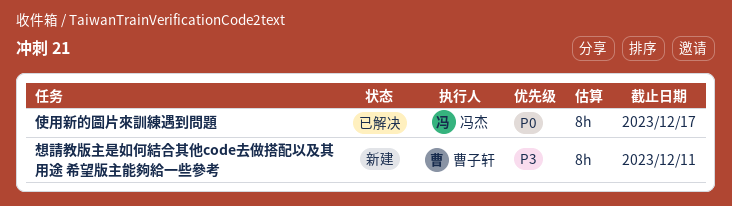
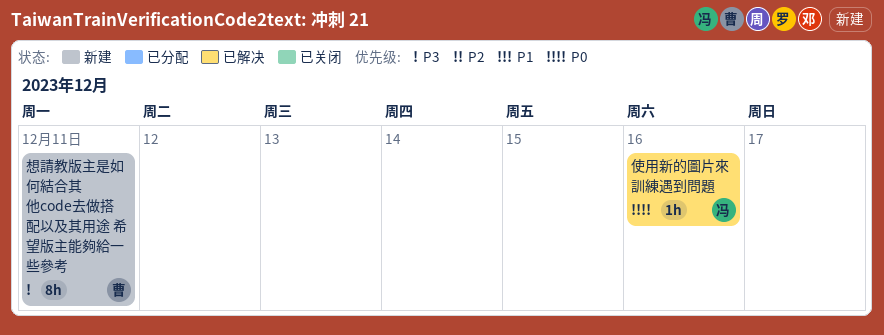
使用新的圖片來訓練遇到問題, estimate: 8h -> 1h
使用新的圖片來訓練遇到問題, due: Dec 17 -> Dec 16

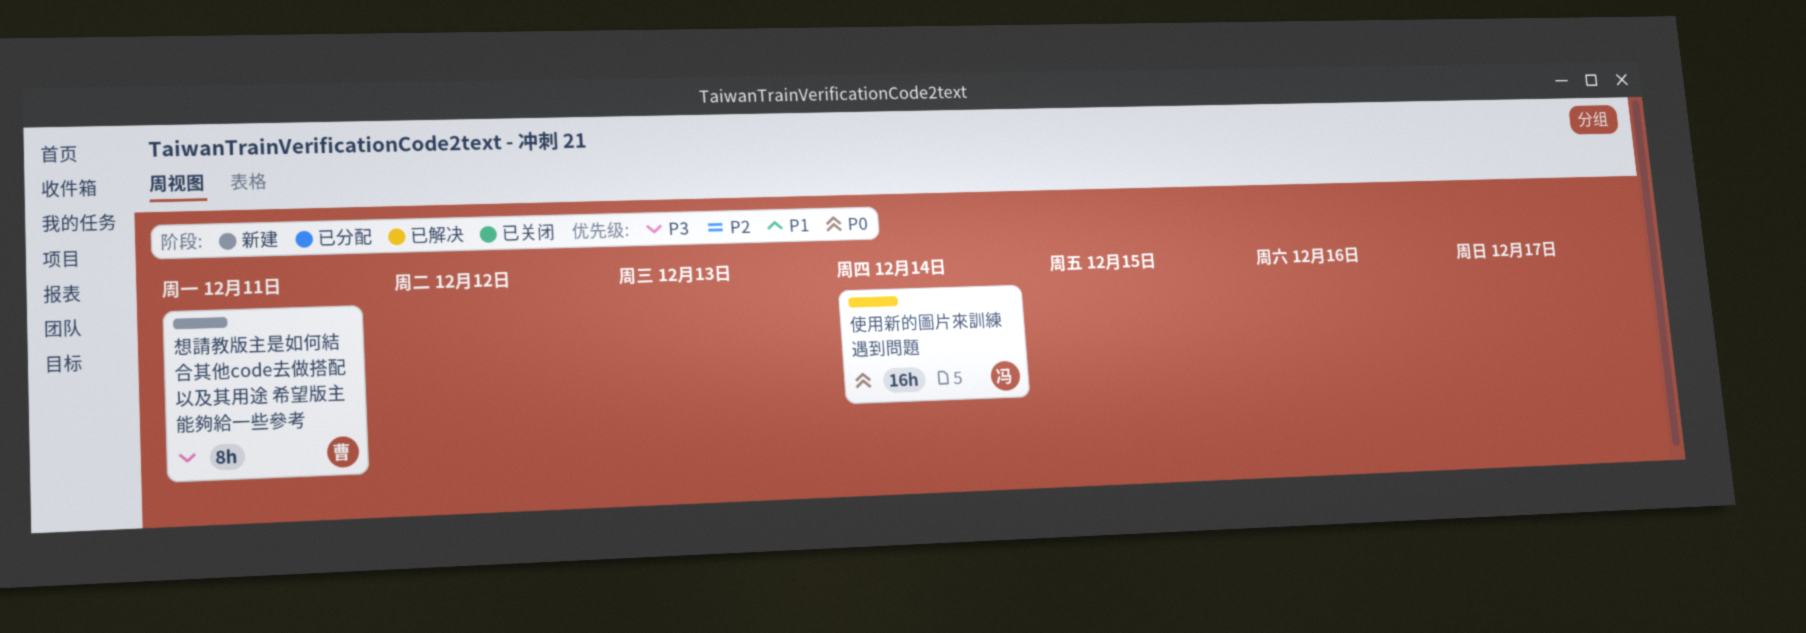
使用新的圖片來訓練遇到問題, estimate: 1h -> 16h
使用新的圖片來訓練遇到問題, due: Dec 16 -> Dec 14

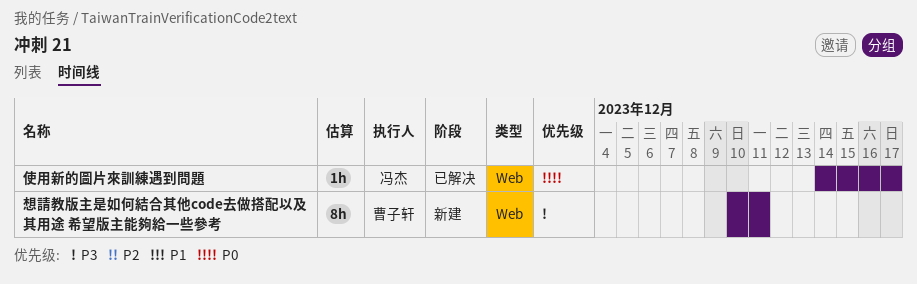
使用新的圖片來訓練遇到問題, estimate: 16h -> 1h
使用新的圖片來訓練遇到問題, due: Dec 14 -> Dec 17

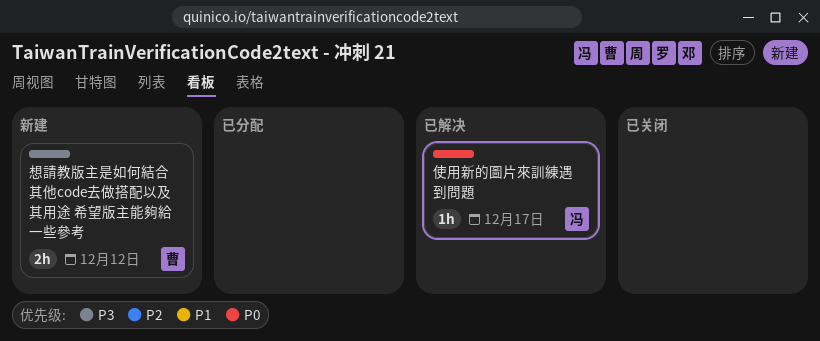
想請教版主是如何結合其他code去做搭配以及其用途 希望版主能夠給一些參考, estimate: 8h -> 2h
想請教版主是如何結合其他code去做搭配以及其用途 希望版主能夠給一些參考, due: Dec 11 -> Dec 12

